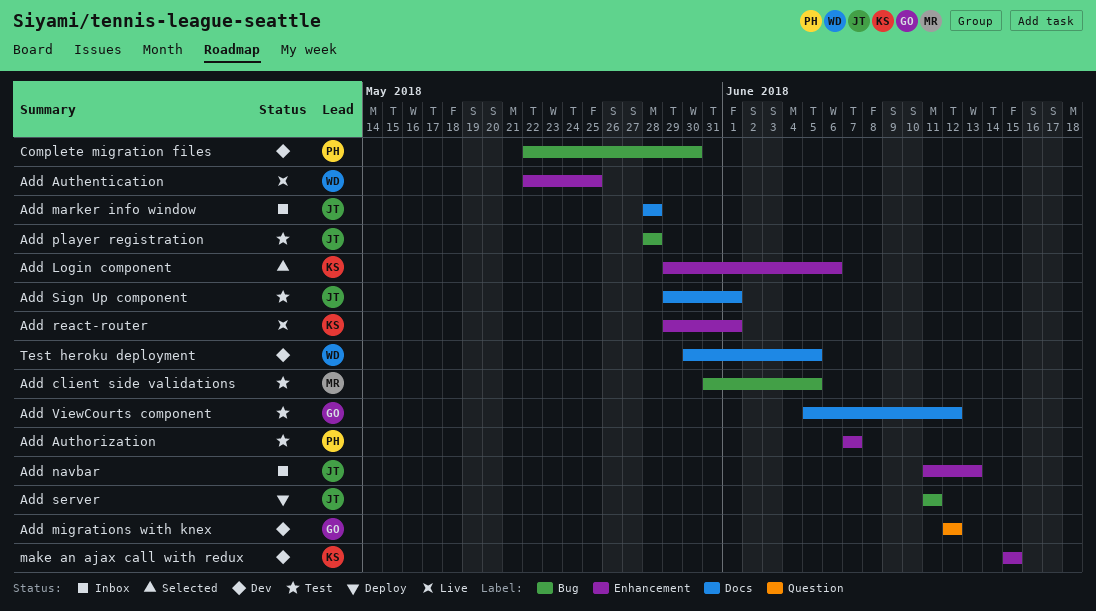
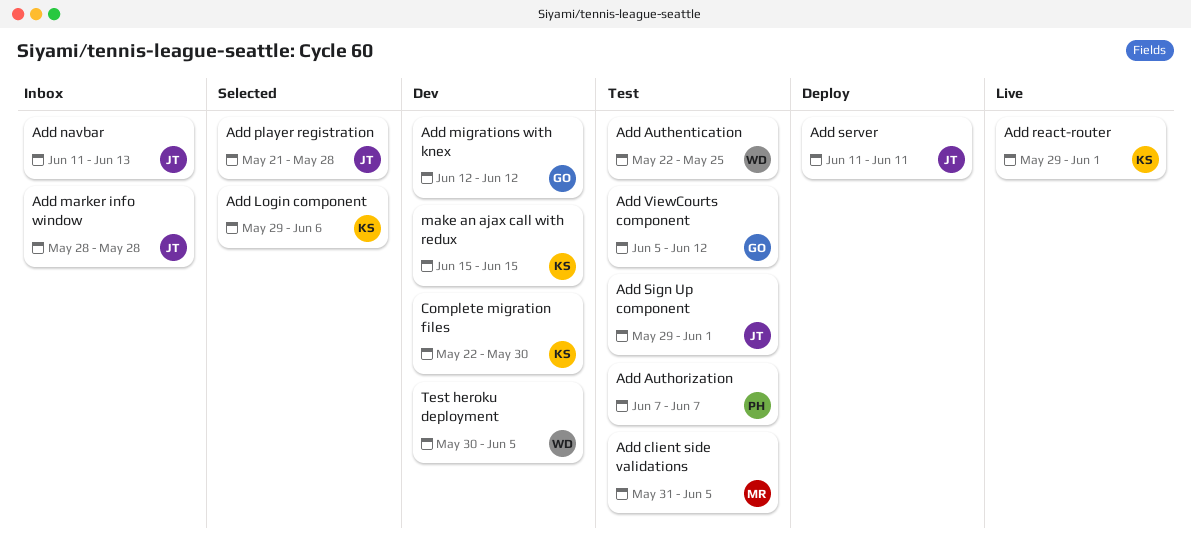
Add Authentication, status: Live -> Test
Add player registration, status: Test -> Selected
Add player registration, start: May 28 -> May 21
Complete migration files, owner: PH -> KS

